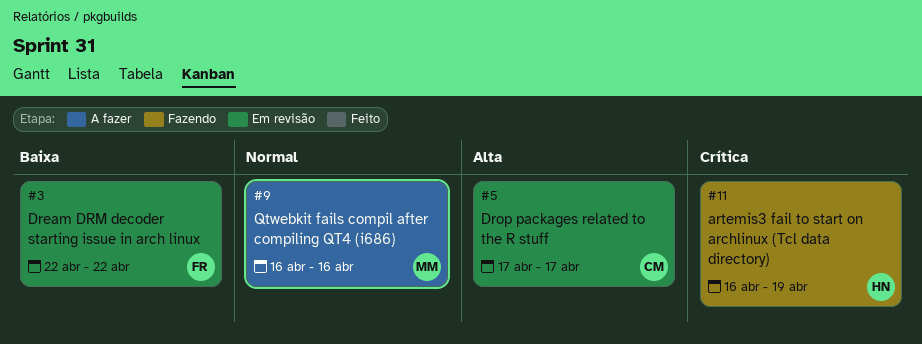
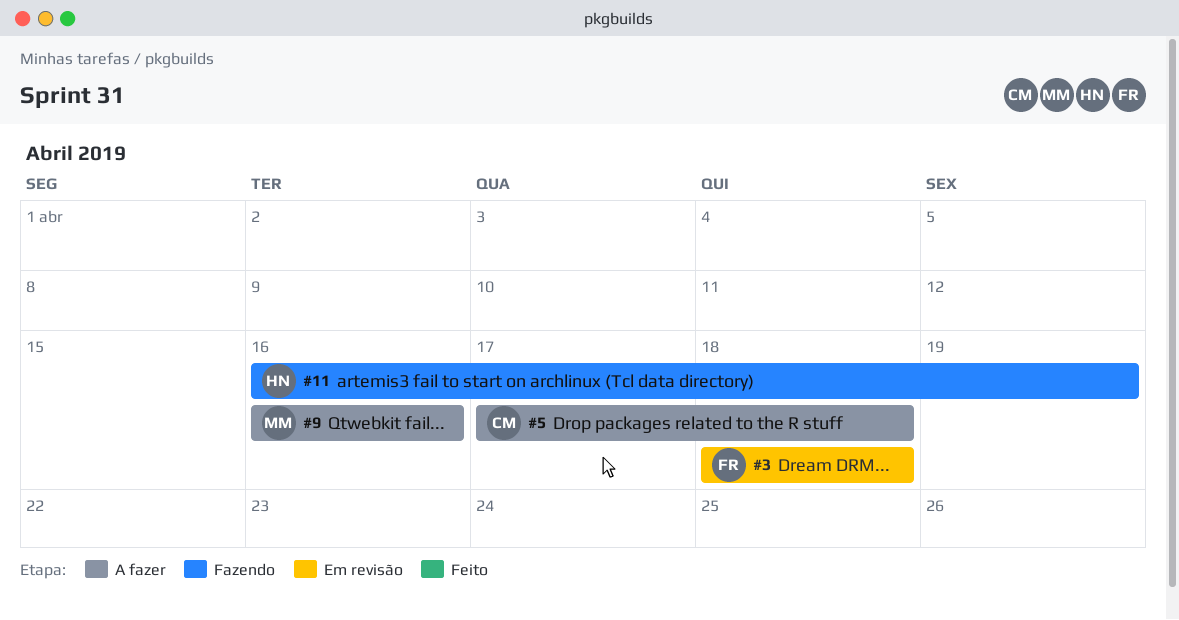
#3, start: Apr 22 -> Apr 18
#3, due: Apr 22 -> Apr 18
#5, status: Em revisão -> A fazer
#5, due: Apr 17 -> Apr 18

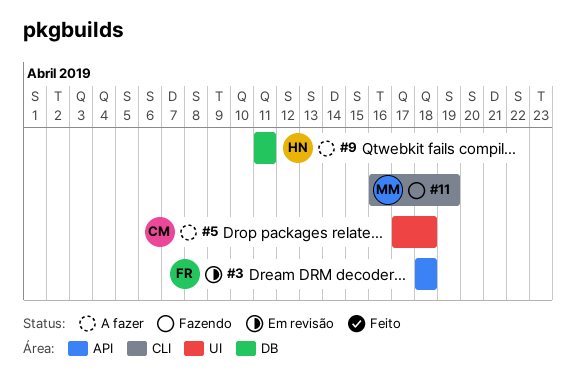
#9, owner: MM -> HN
#9, start: Apr 16 -> Apr 11
#9, due: Apr 16 -> Apr 11
#11, owner: HN -> MM

